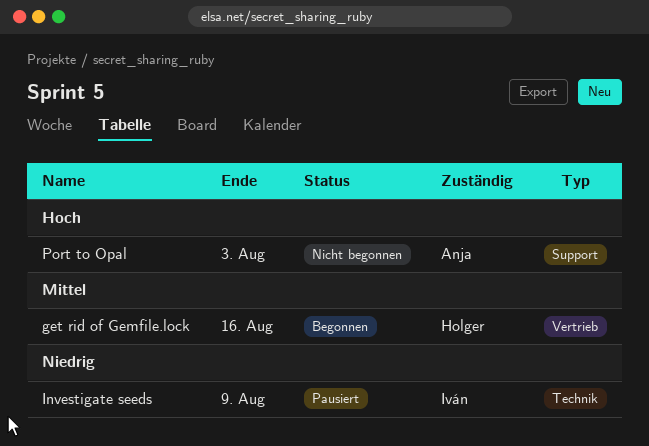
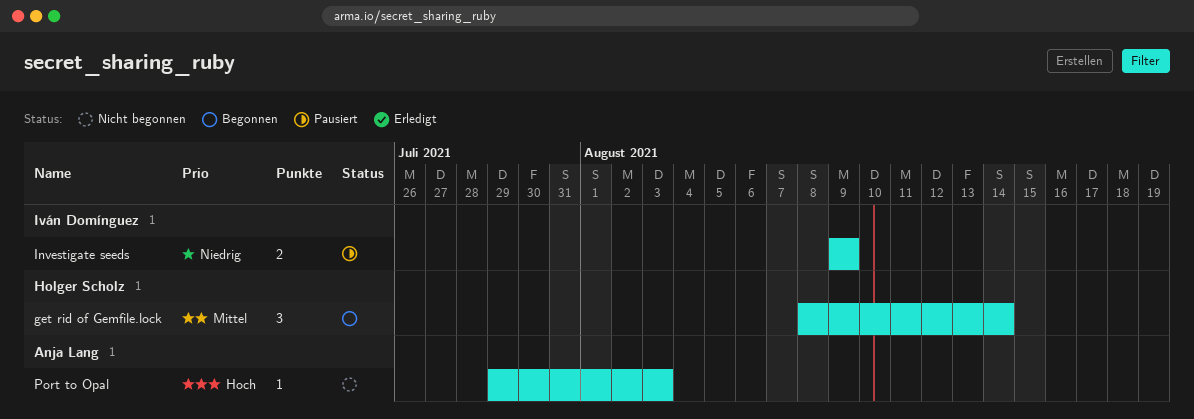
get rid of Gemfile.lock, due: Aug 16 -> Aug 14

